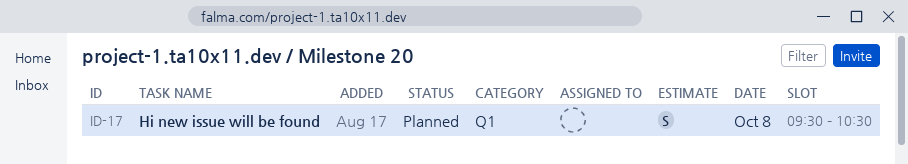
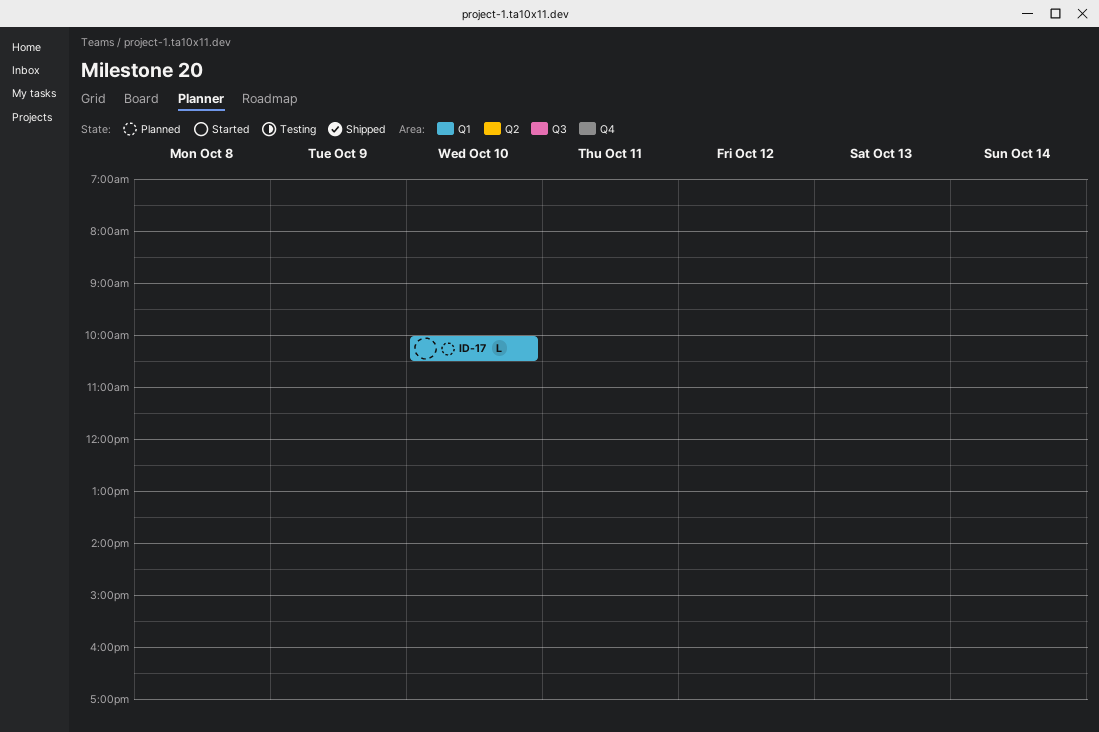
ID-17, estimate: S -> L
ID-17, day: Oct 8 -> Oct 10
ID-17, begins: 09:30 -> 10:00

